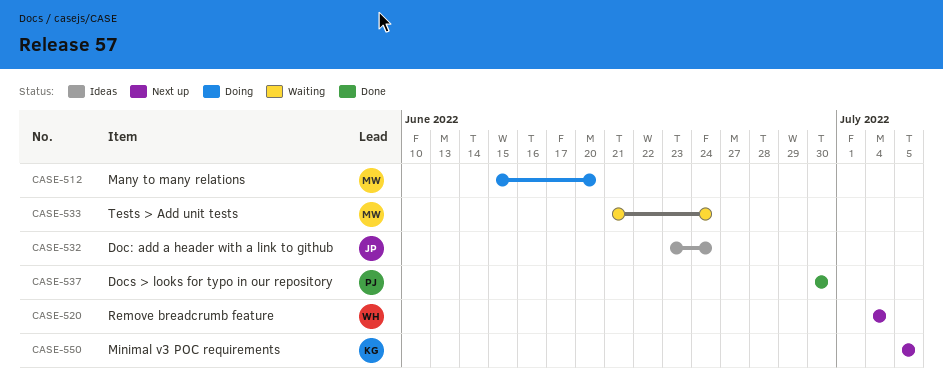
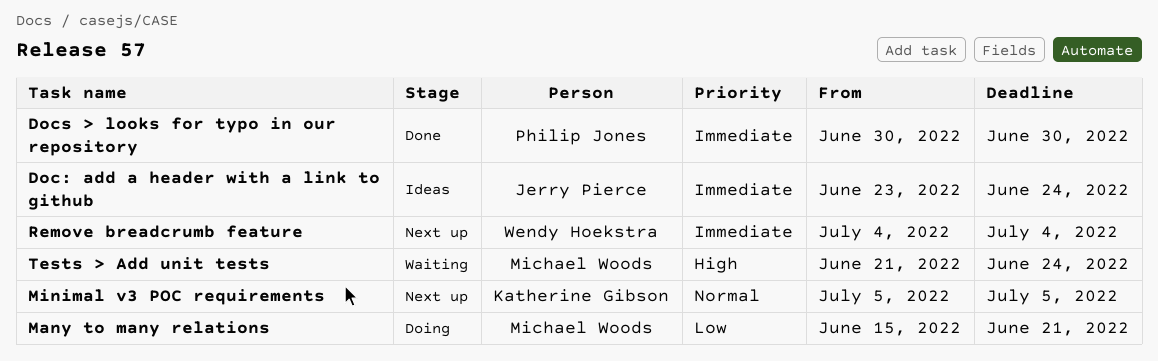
Many to many relations, due: Jun 20 -> Jun 21

